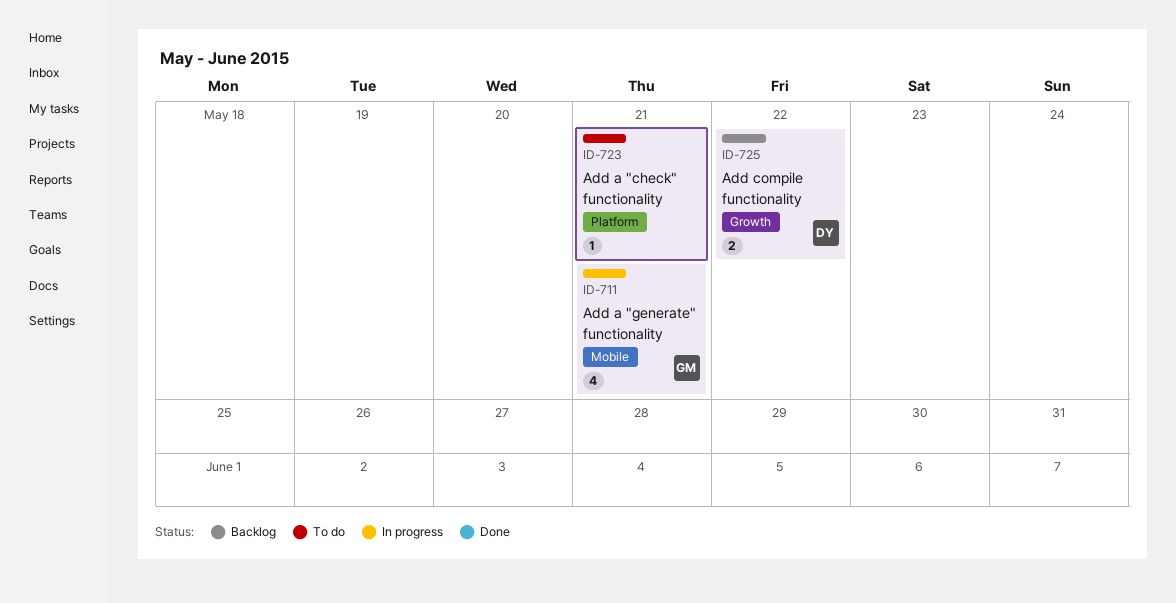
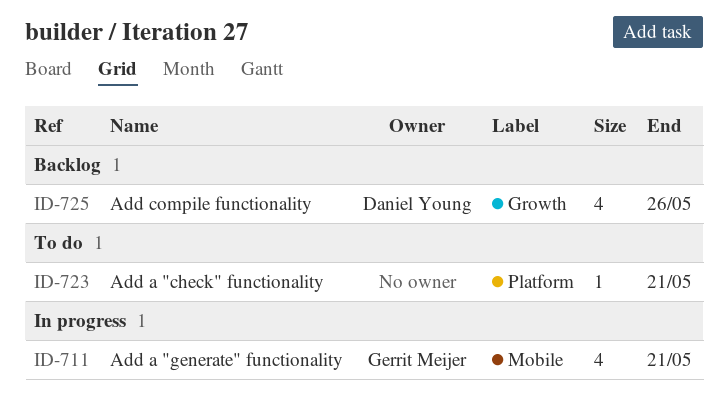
ID-725, estimate: 2 -> 4
ID-725, due: May 22 -> May 26

